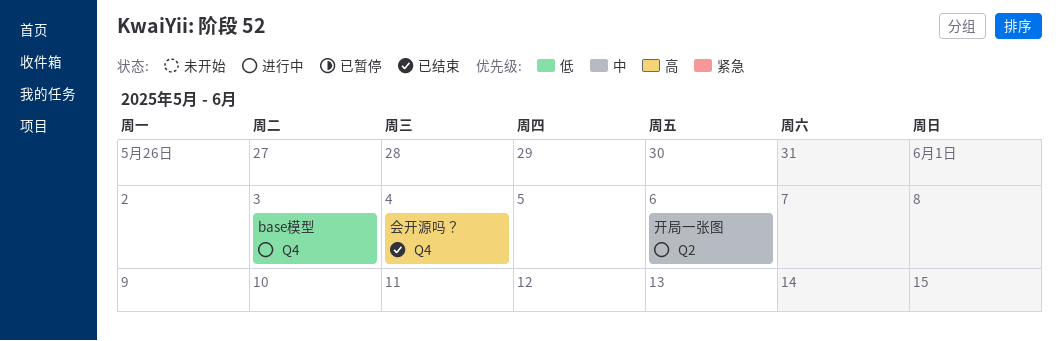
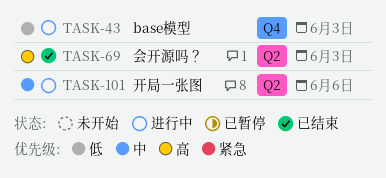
会开源吗？, label: Q4 -> Q2
会开源吗？, due: Jun 4 -> Jun 3

